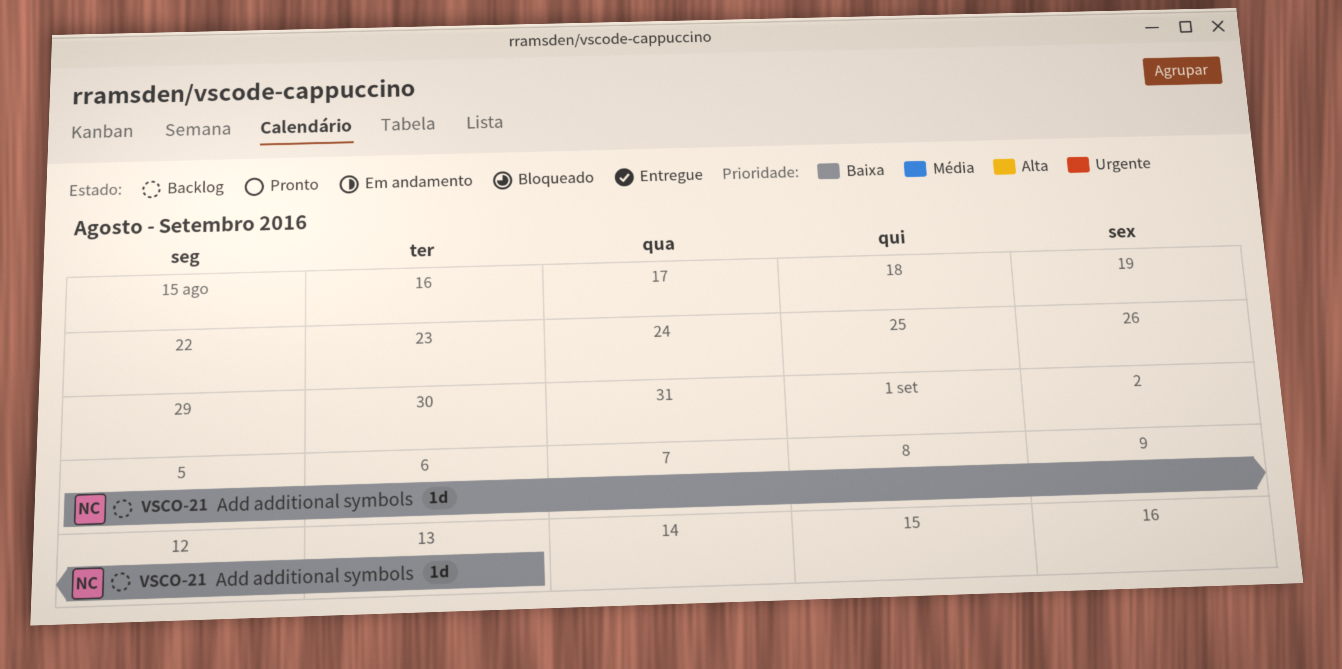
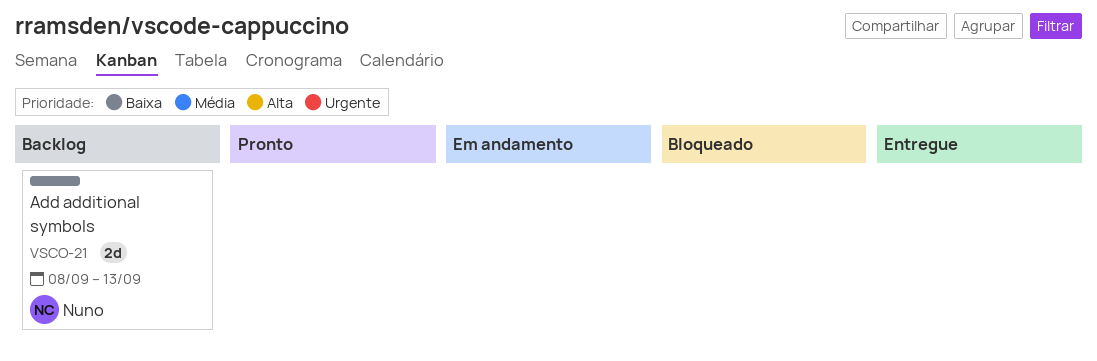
VSCO-21, estimate: 1d -> 2d
VSCO-21, start: Sep 5 -> Sep 8

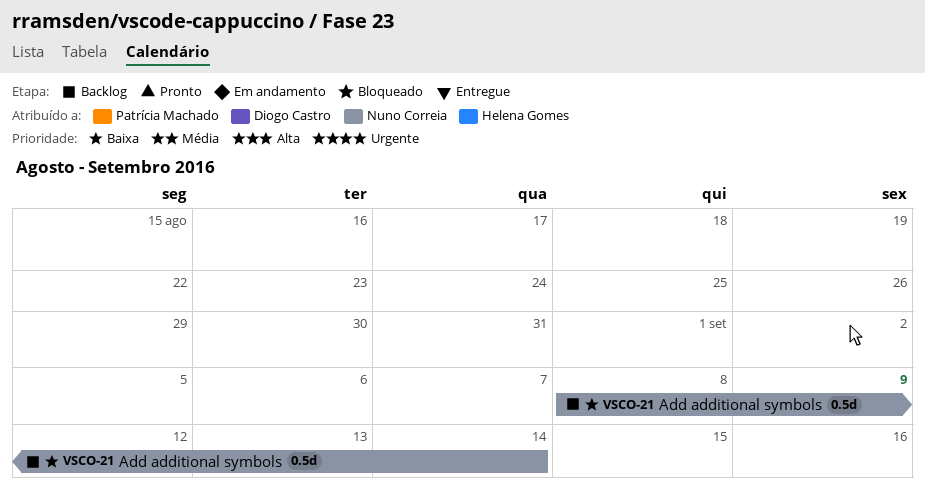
VSCO-21, estimate: 2d -> 0.5d
VSCO-21, due: Sep 13 -> Sep 14

